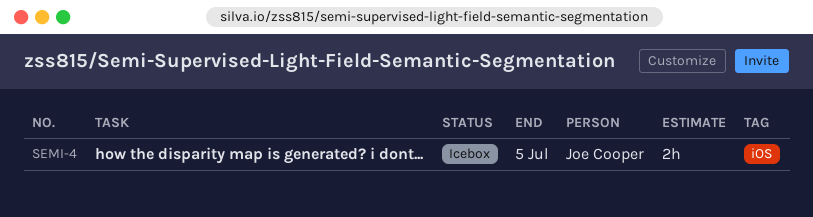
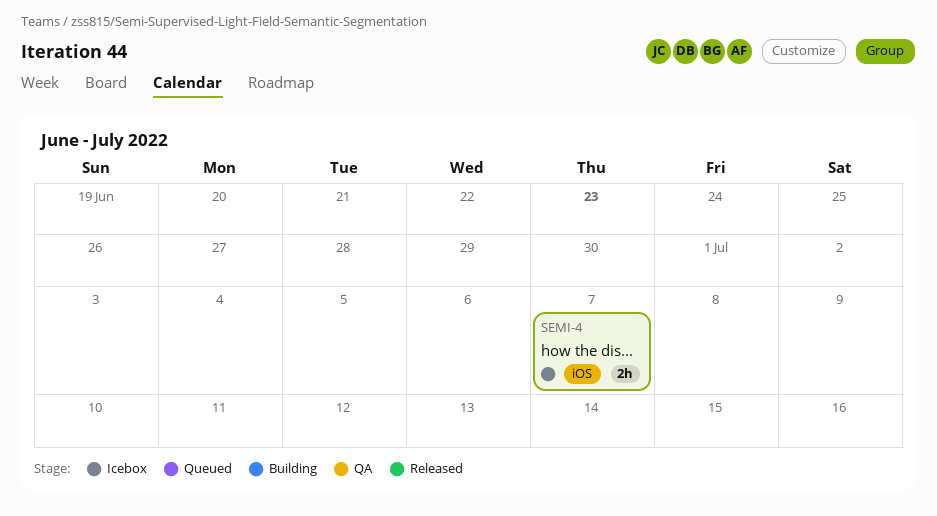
SEMI-4, due: Jul 5 -> Jul 7

